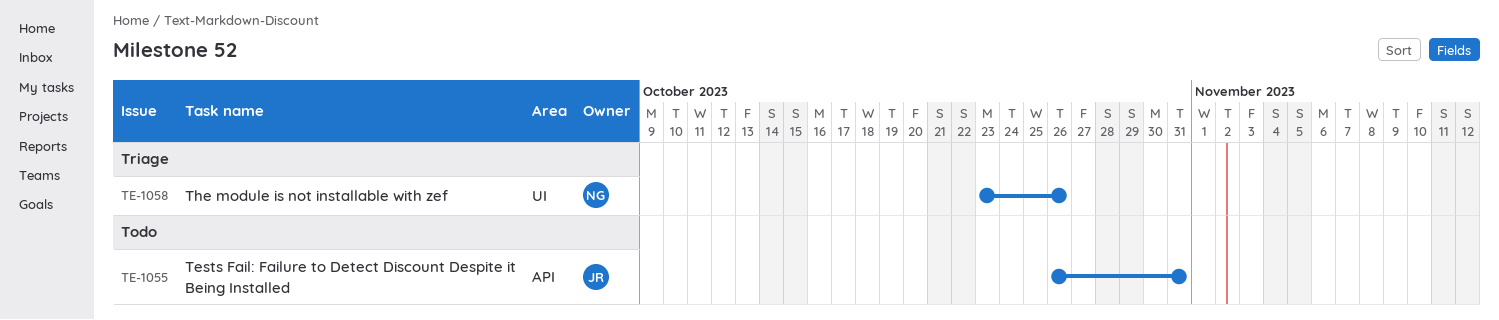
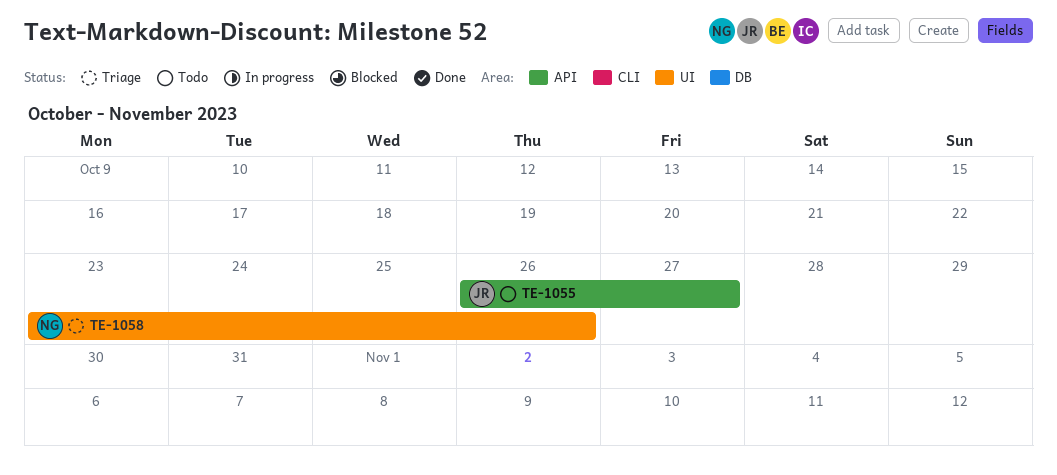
TE-1055, due: Oct 31 -> Oct 27

